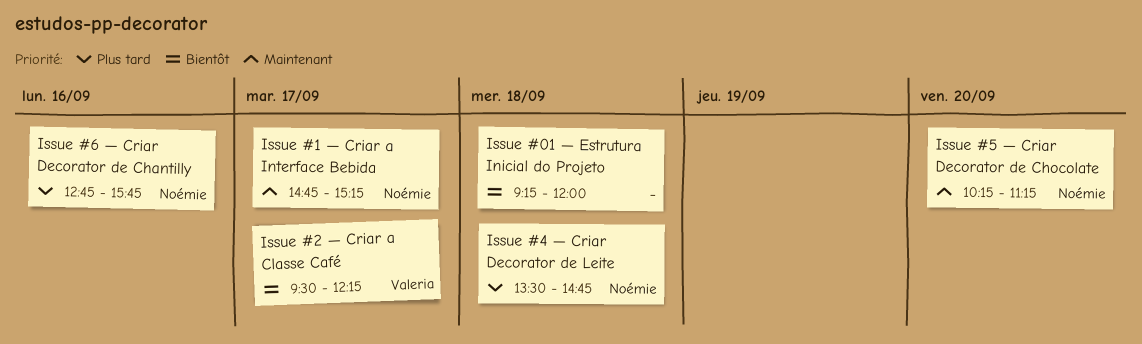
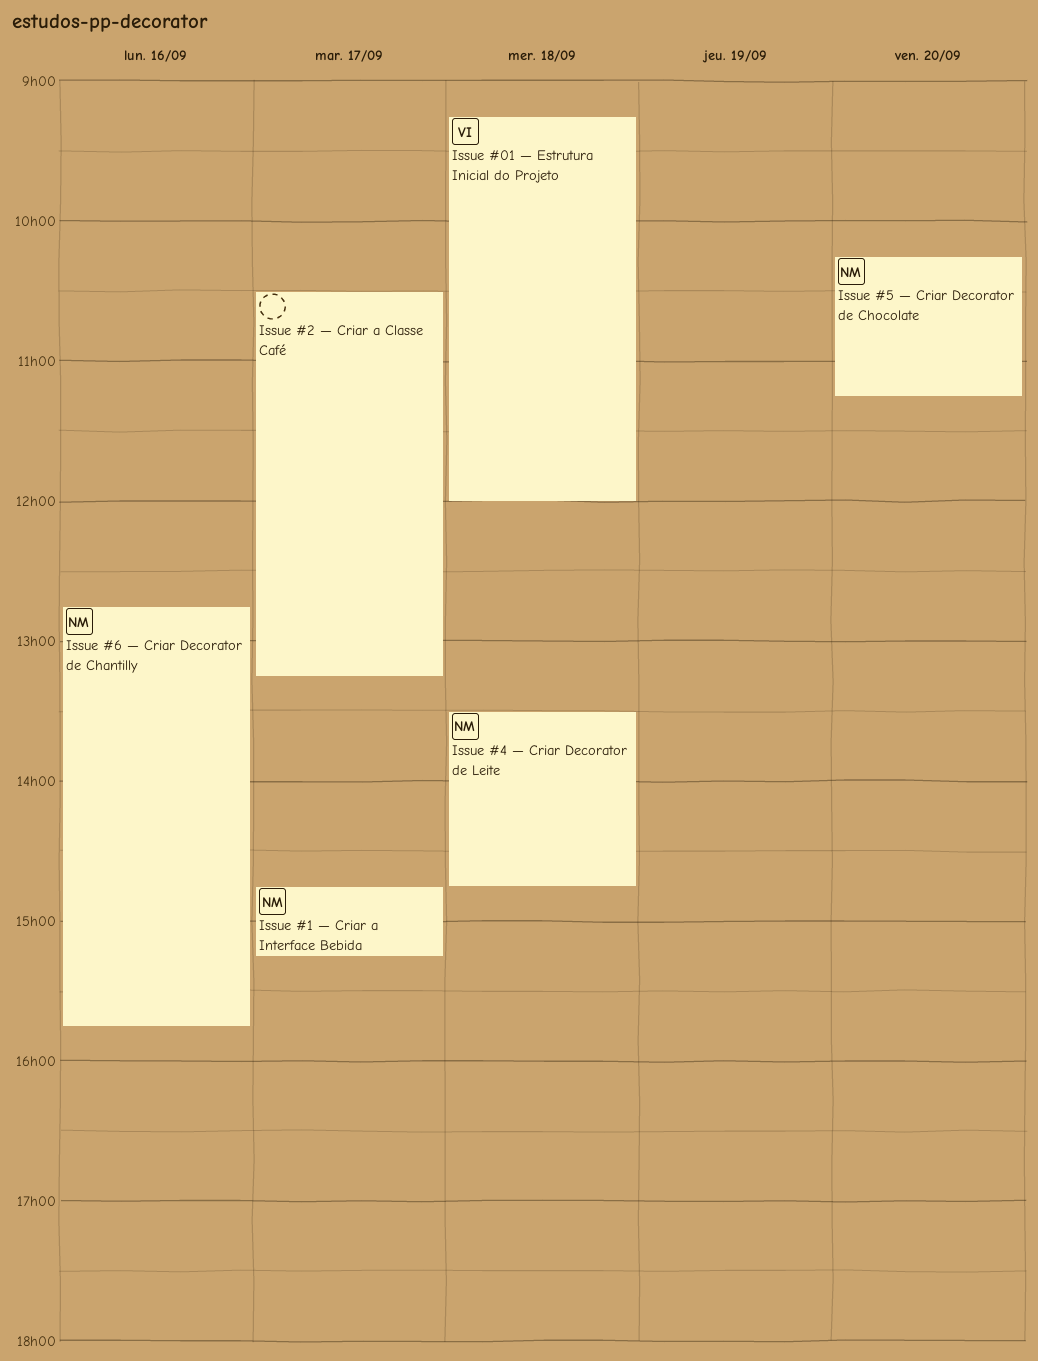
Issue #01 — Estrutura Inicial do Projeto, owner: none -> Valeria
Issue #2 — Criar a Classe Café, owner: Valeria -> none
Issue #2 — Criar a Classe Café, begins: 09:30 -> 10:30
Issue #2 — Criar a Classe Café, ends: 12:15 -> 13:15

